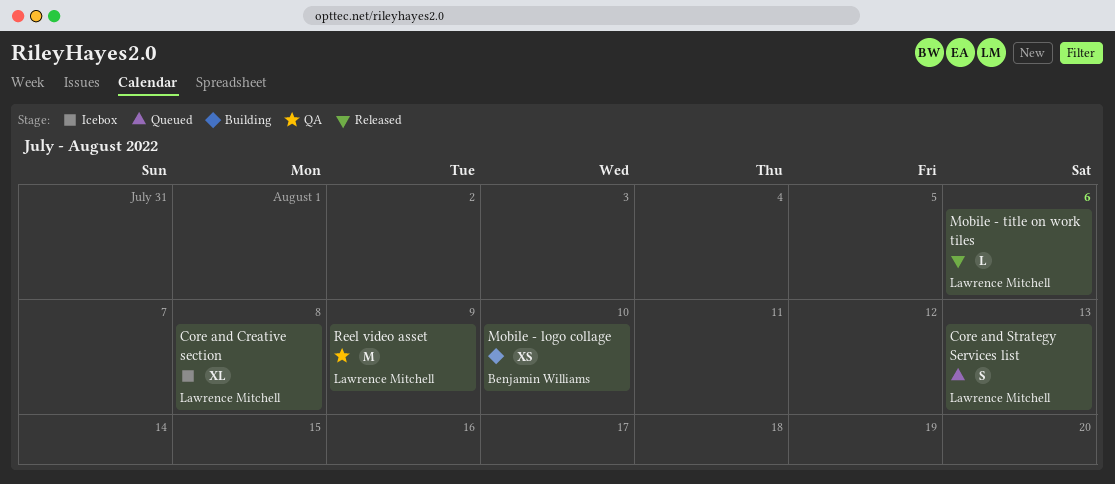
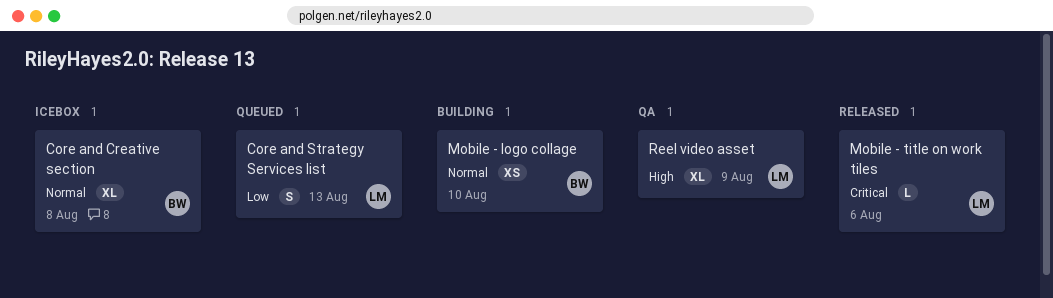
Core and Creative section, owner: Lawrence Mitchell -> Benjamin Williams
Reel video asset, estimate: M -> XL

